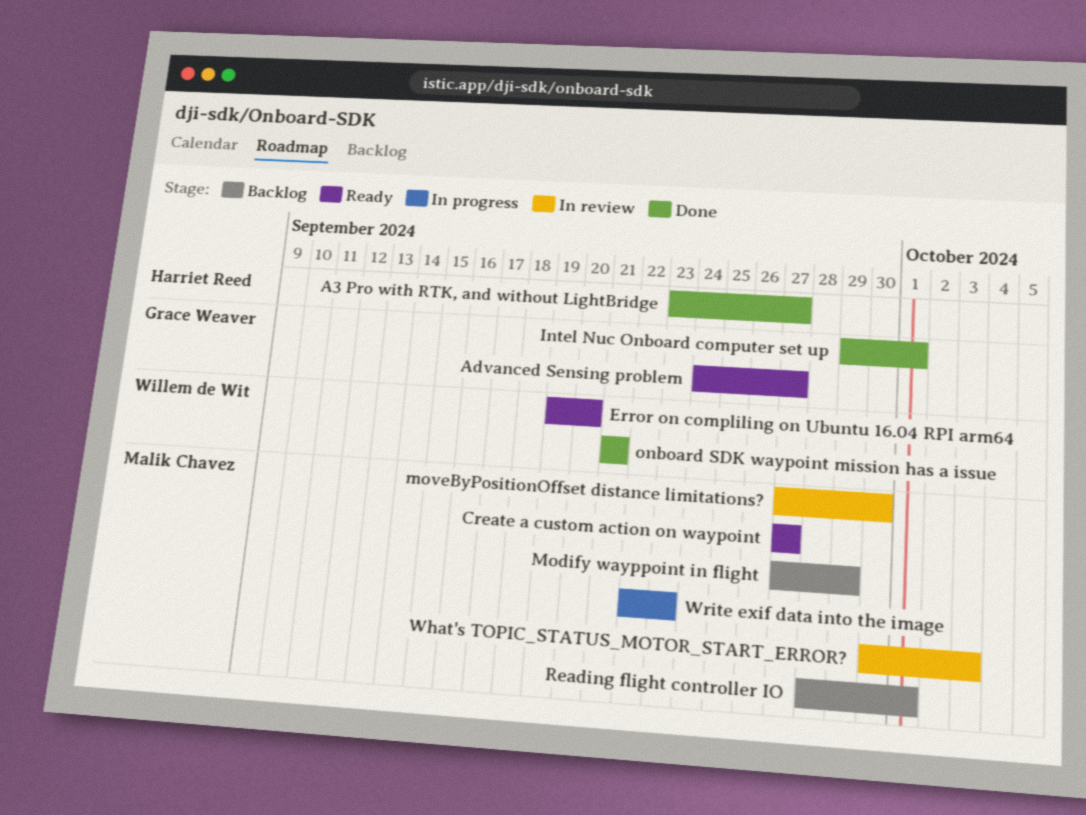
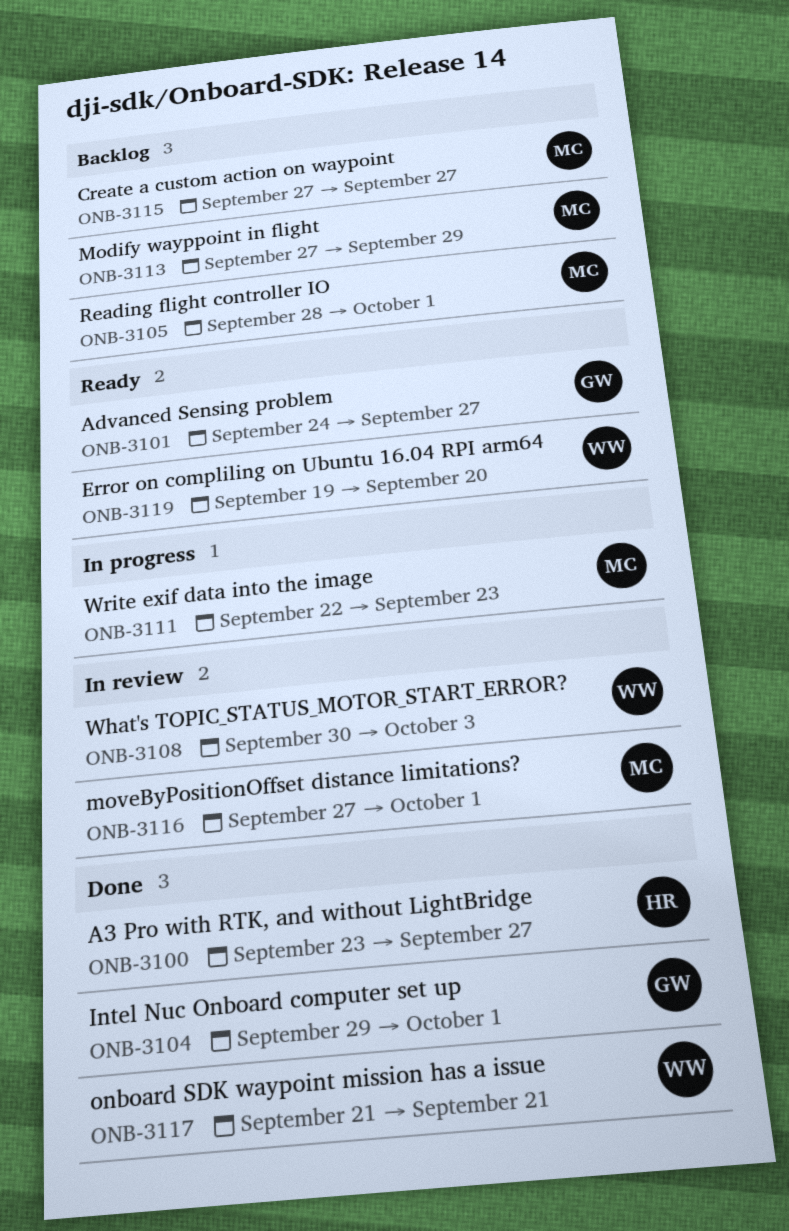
Create a custom action on waypoint, status: Ready -> Backlog
moveByPositionOffset distance limitations?, due: Sep 30 -> Oct 1
What's TOPIC_STATUS_MOTOR_START_ERROR?, owner: Malik Chavez -> Willem de Wit

